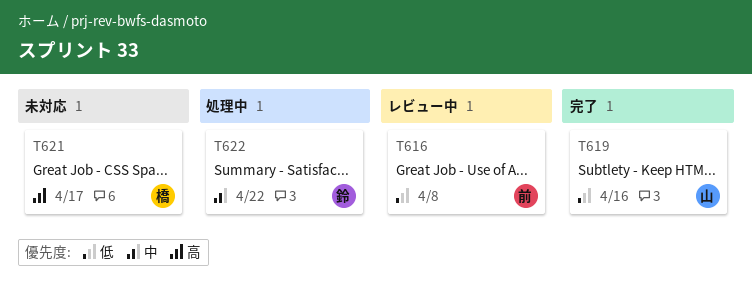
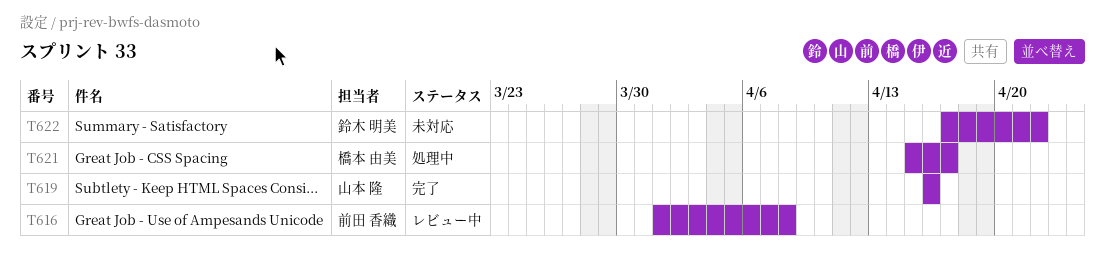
T621, status: 未対応 -> 処理中
T622, status: 処理中 -> 未対応

